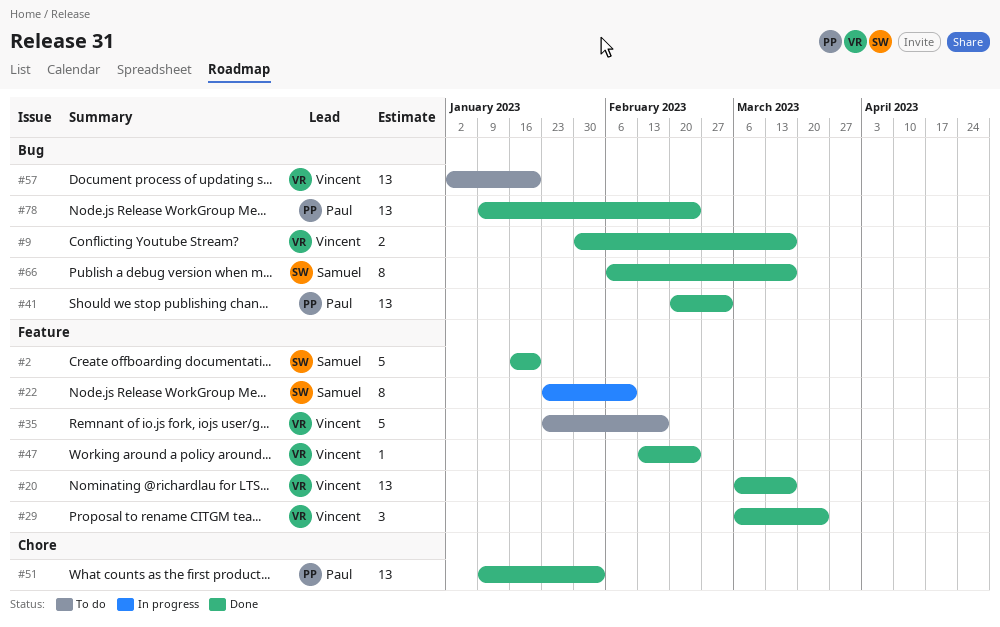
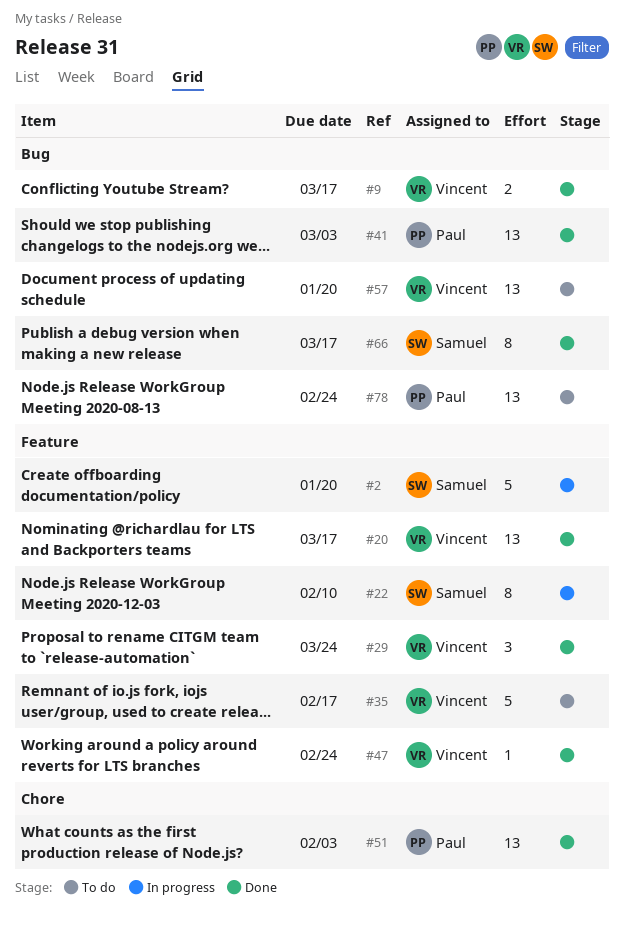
#2, status: Done -> In progress
#78, status: Done -> To do

